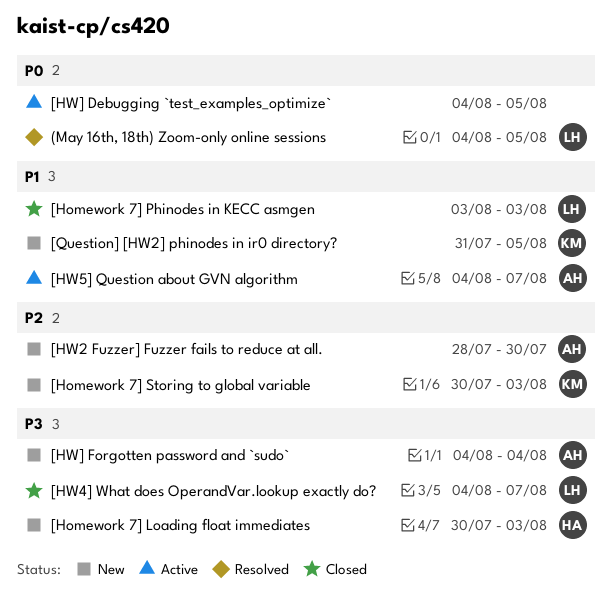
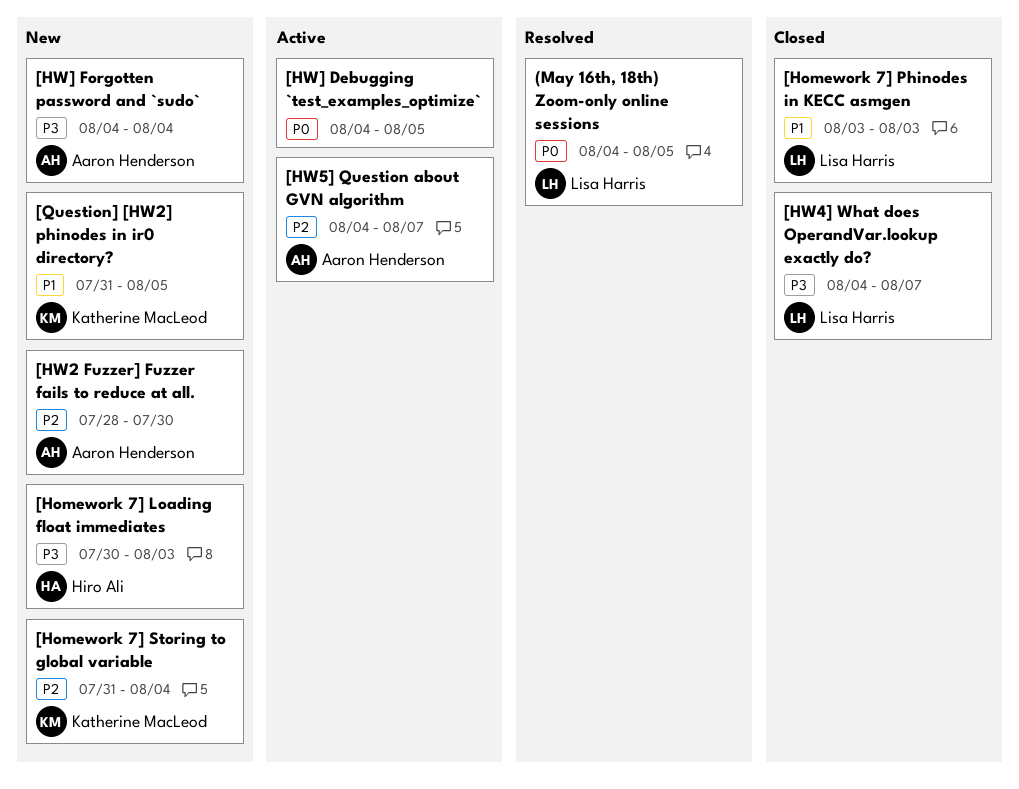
[Homework 7] Storing to global variable, start: Jul 30 -> Jul 31
[Homework 7] Storing to global variable, due: Aug 3 -> Aug 4
[HW5] Question about GVN algorithm, priority: P1 -> P2

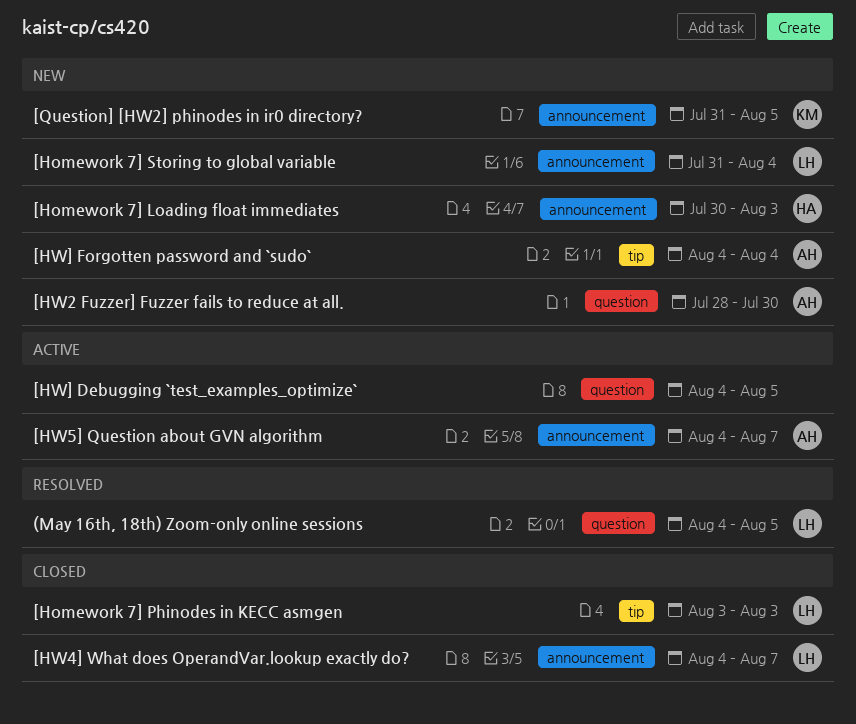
[Homework 7] Storing to global variable, owner: Katherine MacLeod -> Lisa Harris

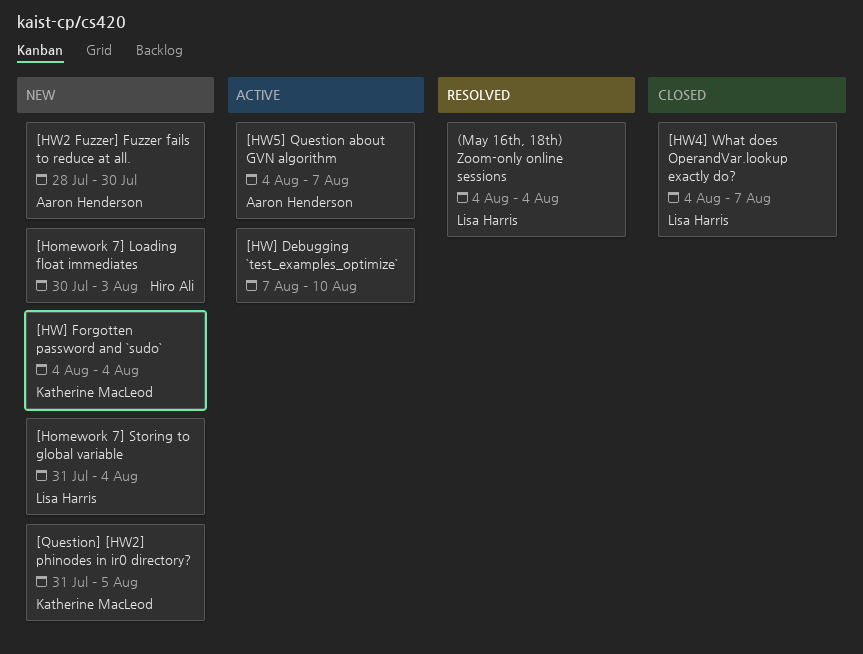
(May 16th, 18th) Zoom-only online sessions, due: Aug 5 -> Aug 4
[Homework 7] Phinodes in KECC asmgen: present -> none
[HW] Debugging `test_examples_optimize`, start: Aug 4 -> Aug 7
[HW] Debugging `test_examples_optimize`, due: Aug 5 -> Aug 10
[HW] Forgotten password and `sudo`, owner: Aaron Henderson -> Katherine MacLeod

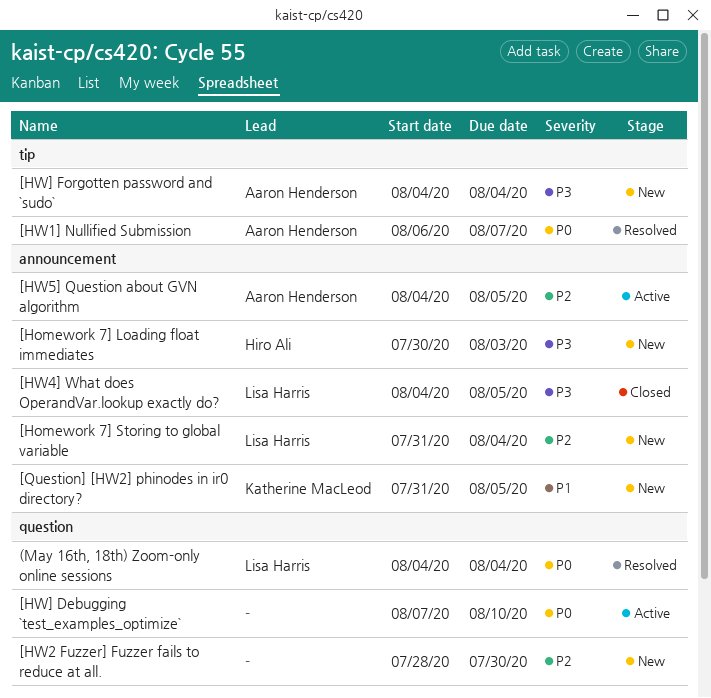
[HW1] Nullified Submission: none -> present
[HW2 Fuzzer] Fuzzer fails to reduce at all., owner: Aaron Henderson -> none
[HW4] What does OperandVar.lookup exactly do?, due: Aug 7 -> Aug 5
[HW5] Question about GVN algorithm, due: Aug 7 -> Aug 5
[HW] Forgotten password and `sudo`, owner: Katherine MacLeod -> Aaron Henderson

